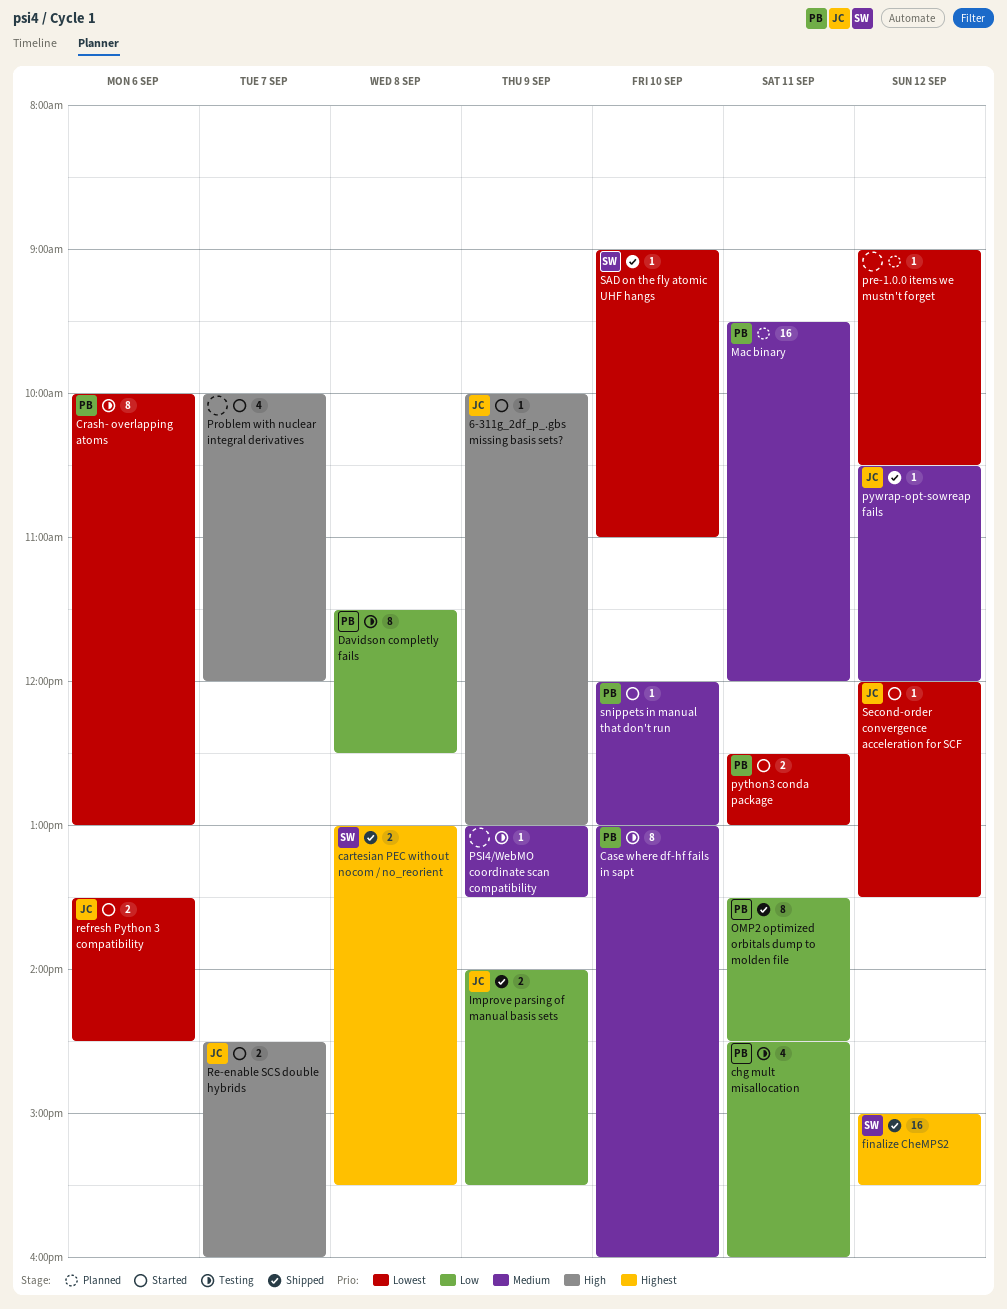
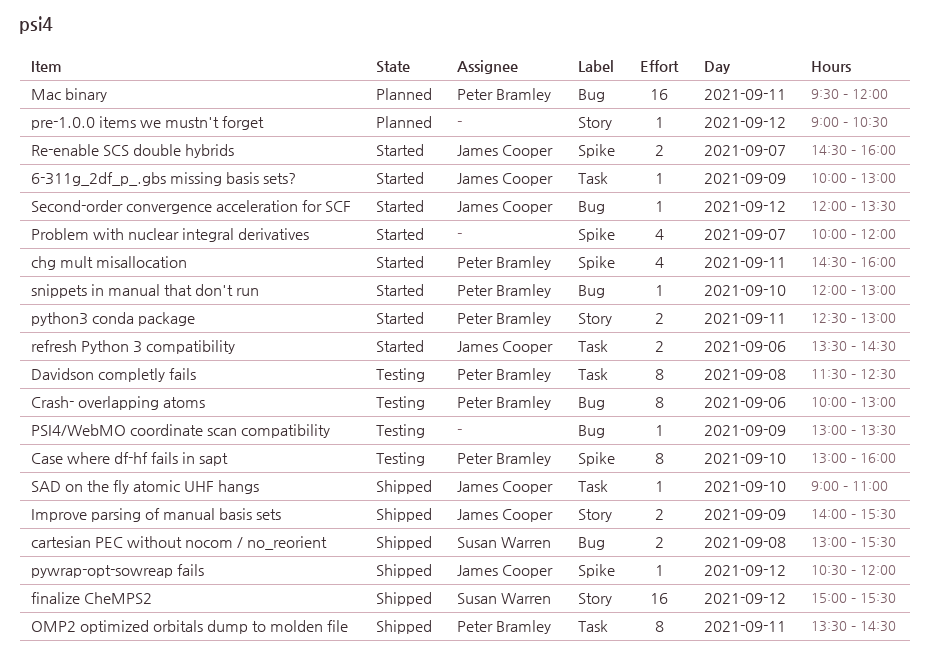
chg mult misallocation, status: Testing -> Started
SAD on the fly atomic UHF hangs, owner: Susan Warren -> James Cooper

